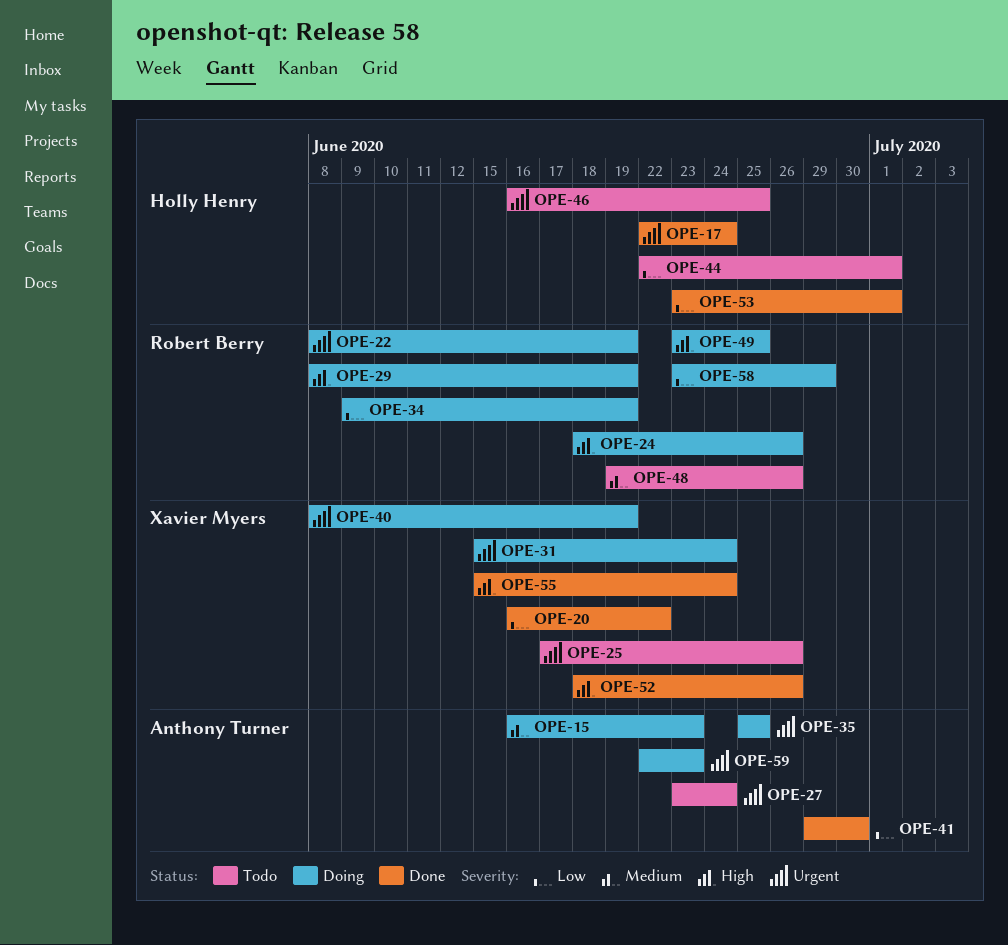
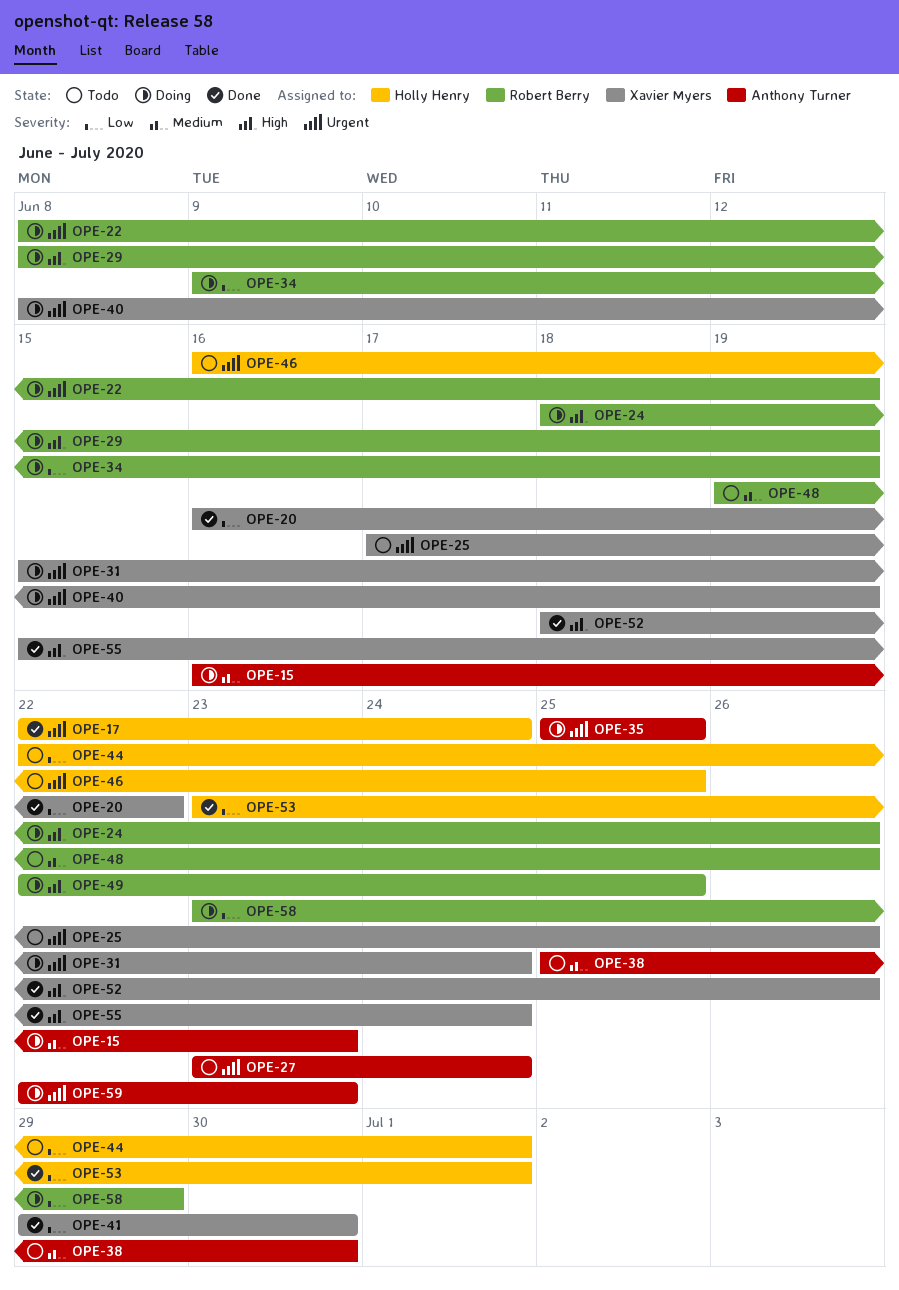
OPE-38: none -> present
OPE-41, owner: Anthony Turner -> Xavier Myers
OPE-49, start: Jun 23 -> Jun 22

